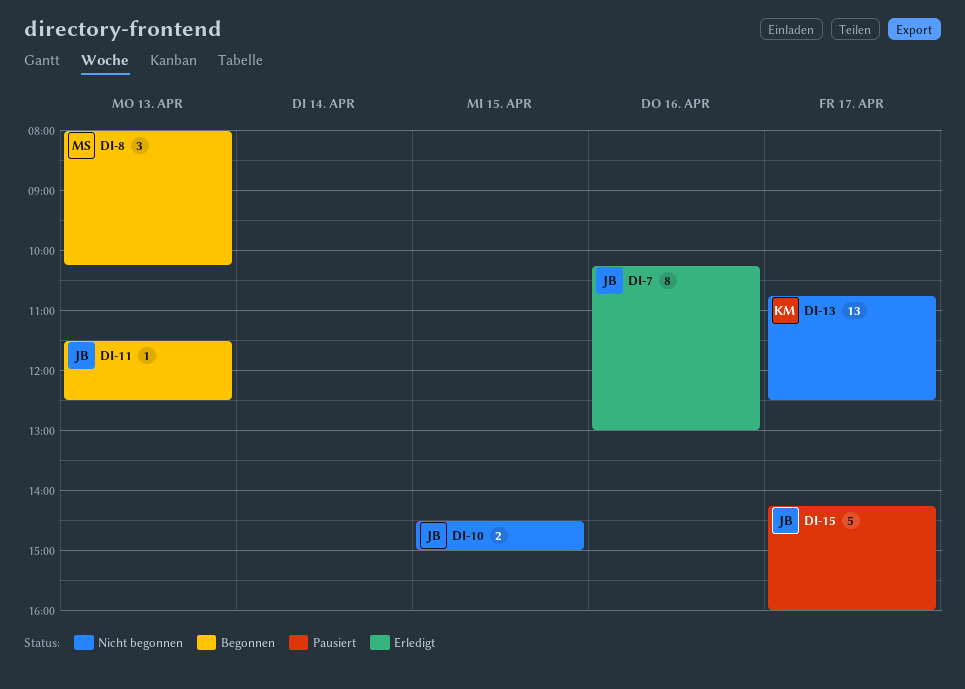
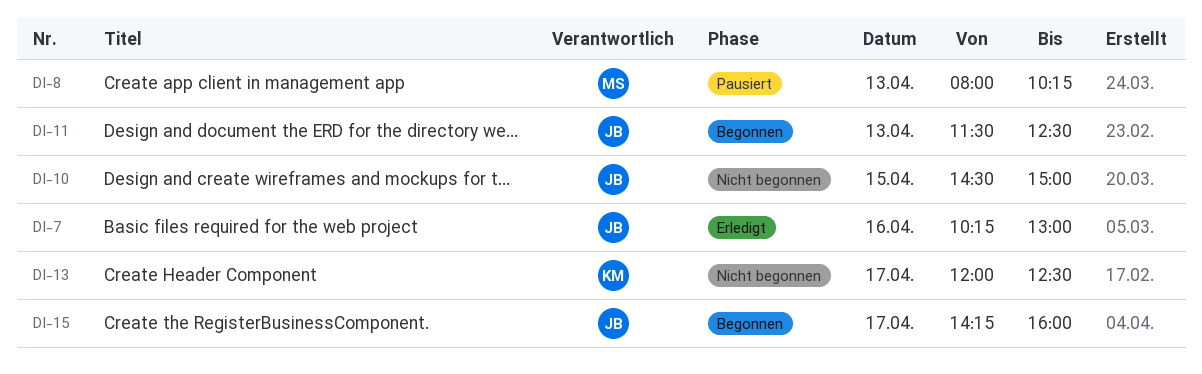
DI-8, status: Begonnen -> Pausiert
DI-13, begins: 10:45 -> 12:00
DI-15, status: Pausiert -> Begonnen

